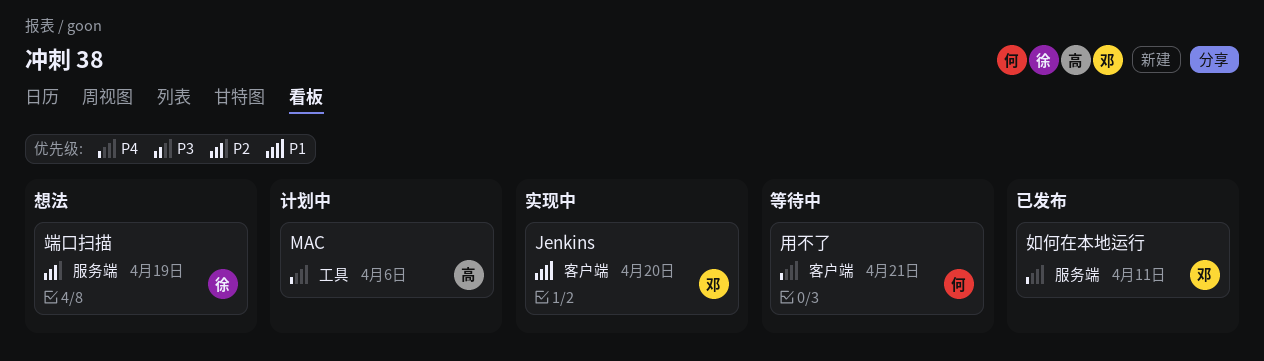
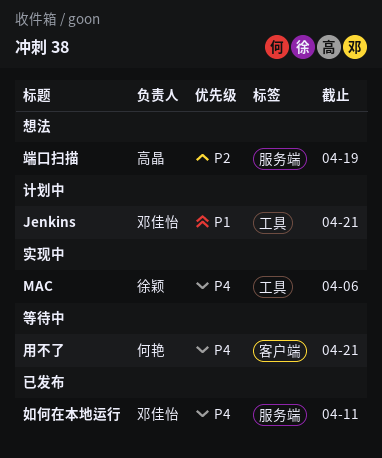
Jenkins, status: 实现中 -> 计划中
Jenkins, label: 客户端 -> 工具
Jenkins, due: Apr 20 -> Apr 21
MAC, status: 计划中 -> 实现中
MAC, owner: 高晶 -> 徐颖
端口扫描, owner: 徐颖 -> 高晶

